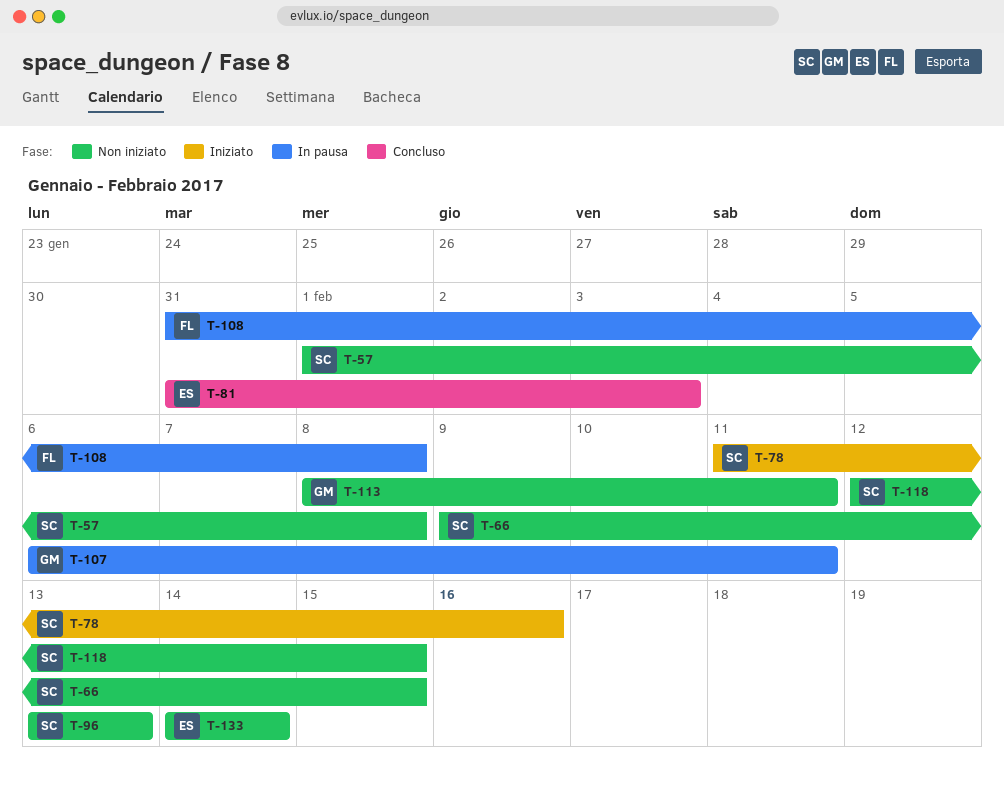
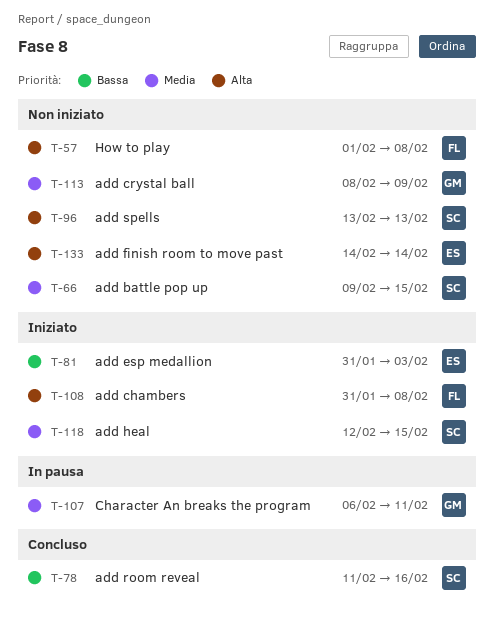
T-57, owner: SC -> FL
T-78, status: Iniziato -> Concluso
T-81, status: Concluso -> Iniziato
T-108, status: In pausa -> Iniziato
T-113, due: Feb 11 -> Feb 9
T-118, status: Non iniziato -> Iniziato

